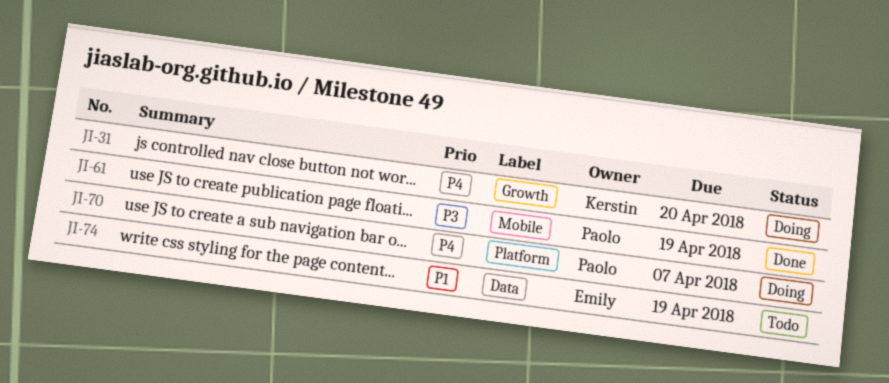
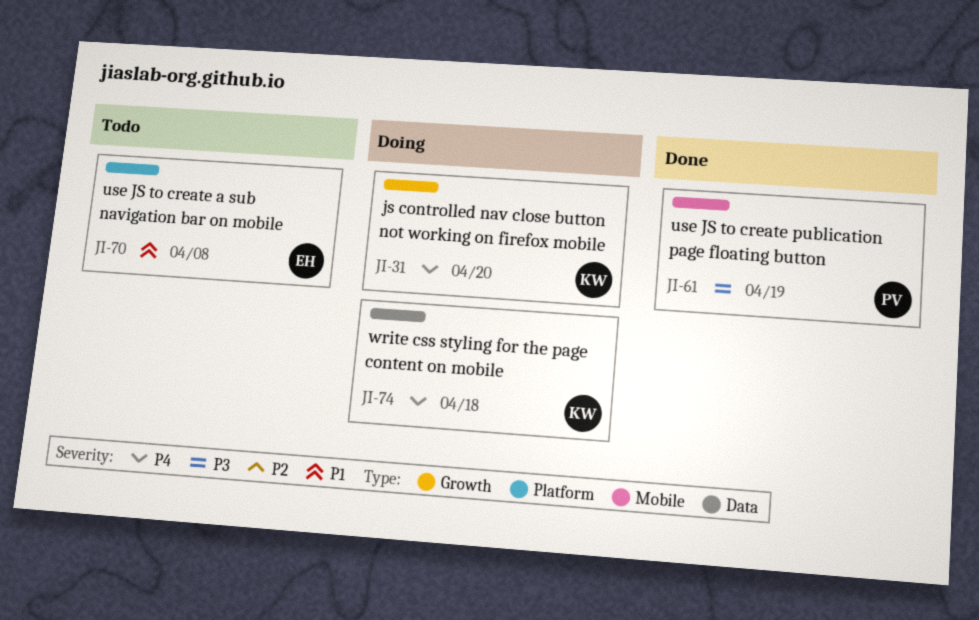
JI-70, status: Doing -> Todo
JI-70, owner: Paolo -> Emily
JI-70, priority: P4 -> P1
JI-70, due: Apr 7 -> Apr 8
JI-74, status: Todo -> Doing
JI-74, owner: Emily -> Kerstin
JI-74, priority: P1 -> P4
JI-74, due: Apr 19 -> Apr 18

